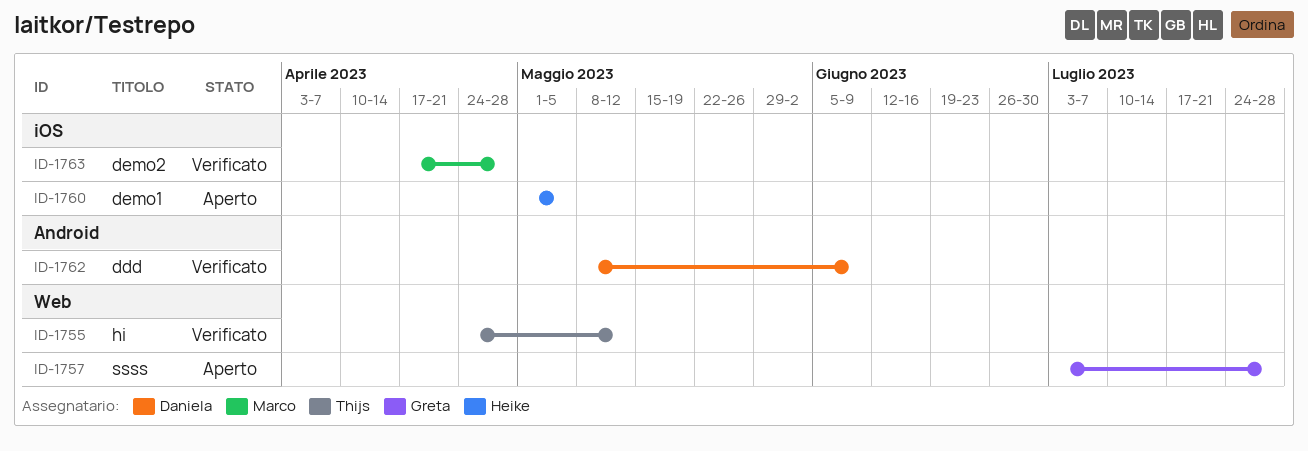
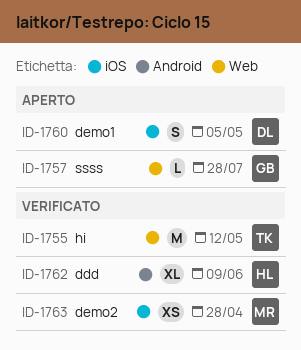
ID-1760, owner: Heike -> Daniela
ID-1762, owner: Daniela -> Heike

